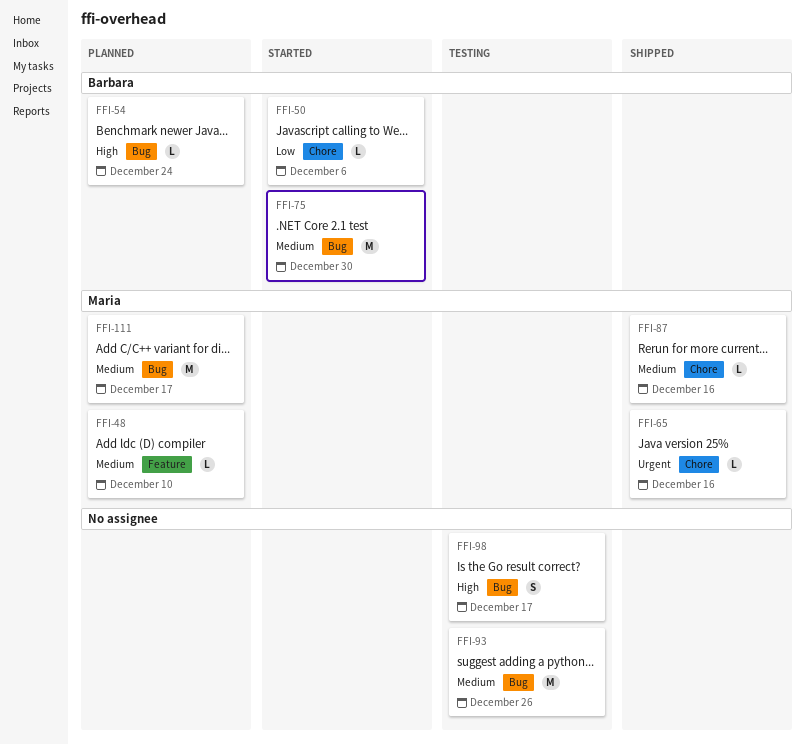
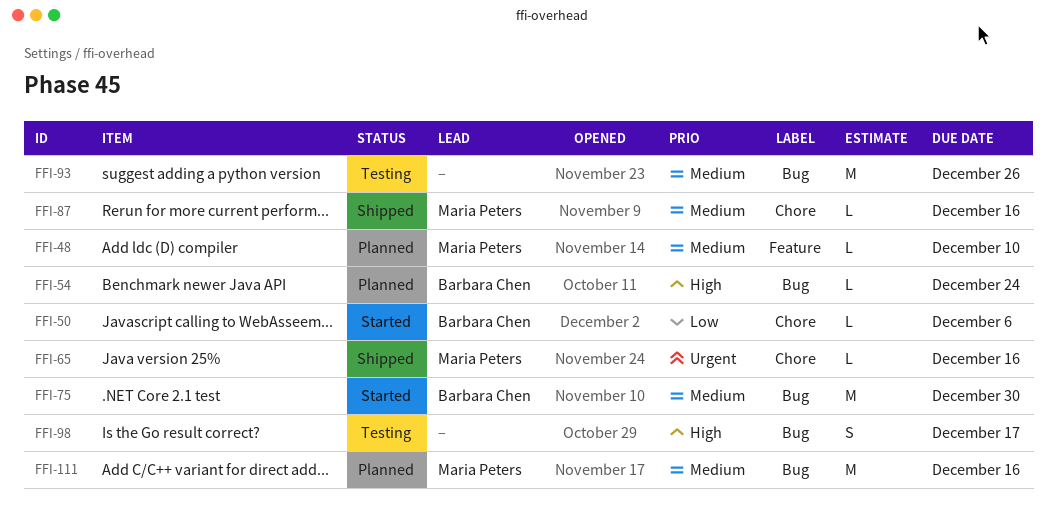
FFI-111, due: Dec 17 -> Dec 16

